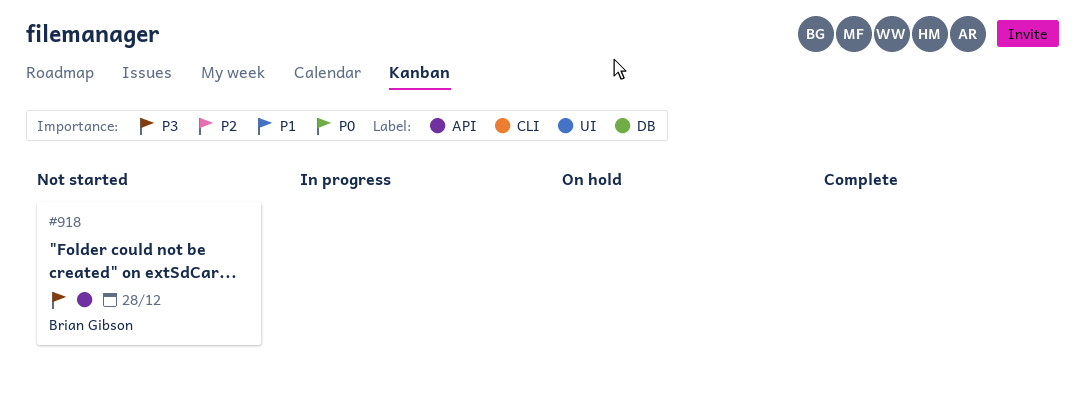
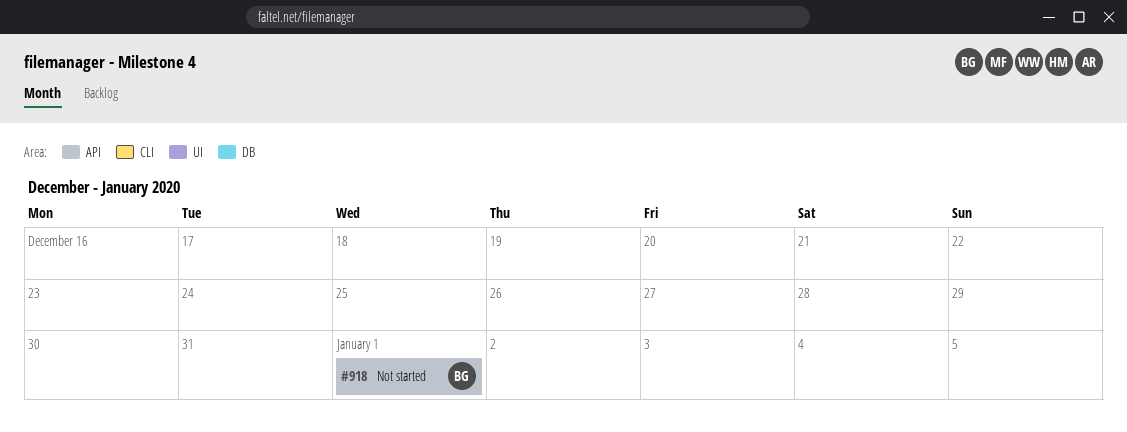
#918, due: Dec 28 -> Jan 1

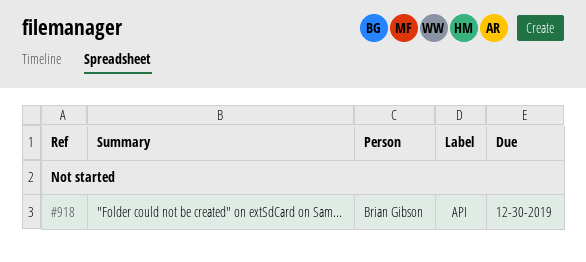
#918, due: Jan 1 -> Dec 30

